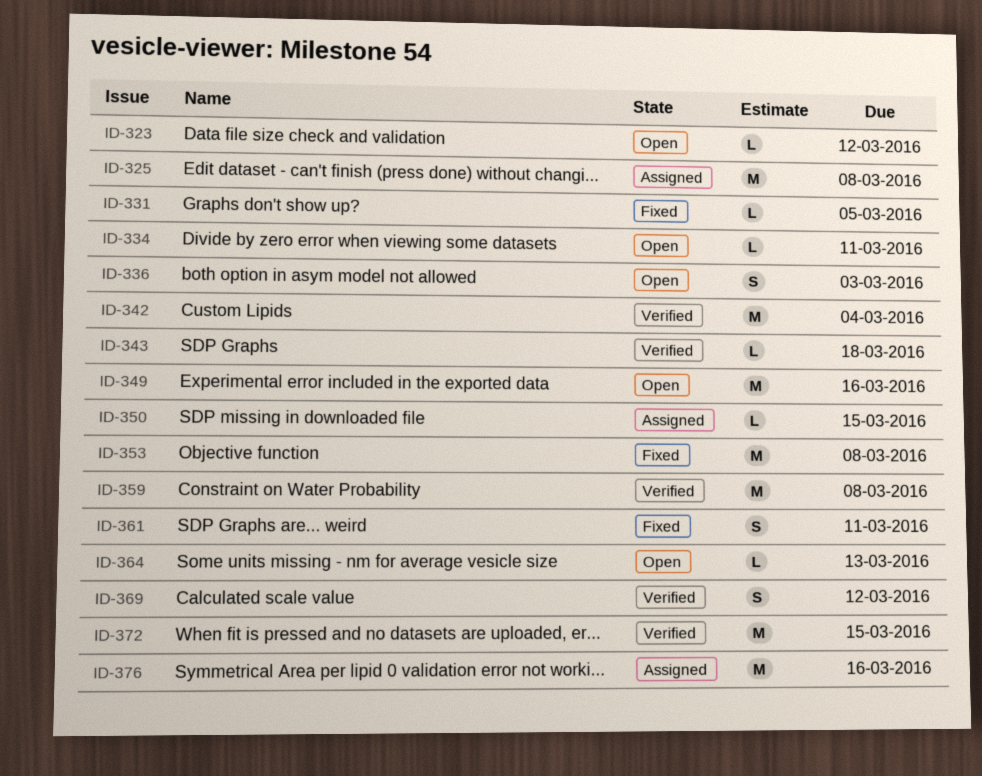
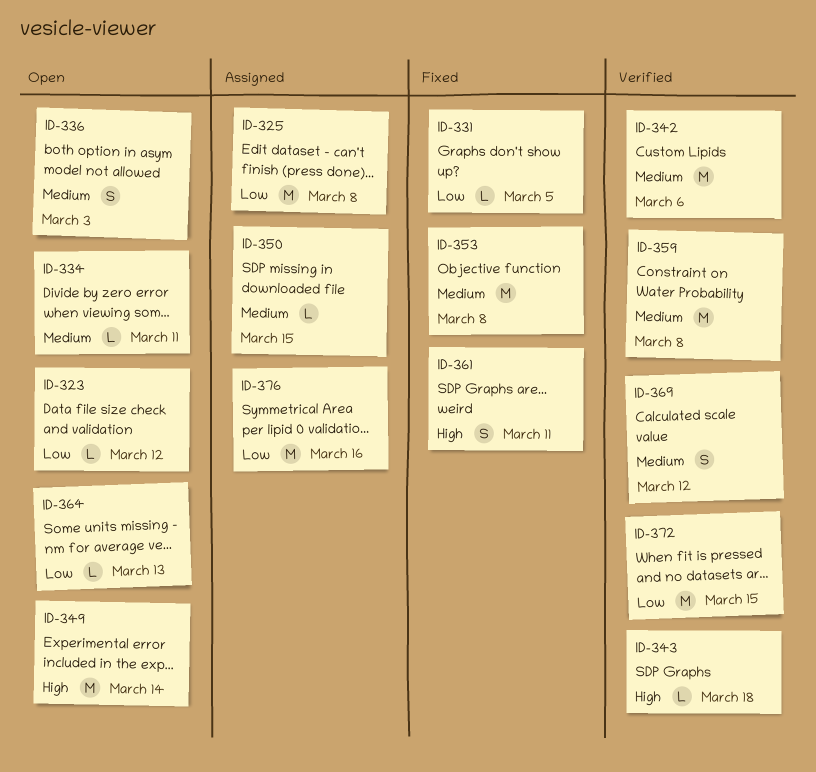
ID-342, due: Mar 4 -> Mar 6
ID-349, due: Mar 16 -> Mar 14

